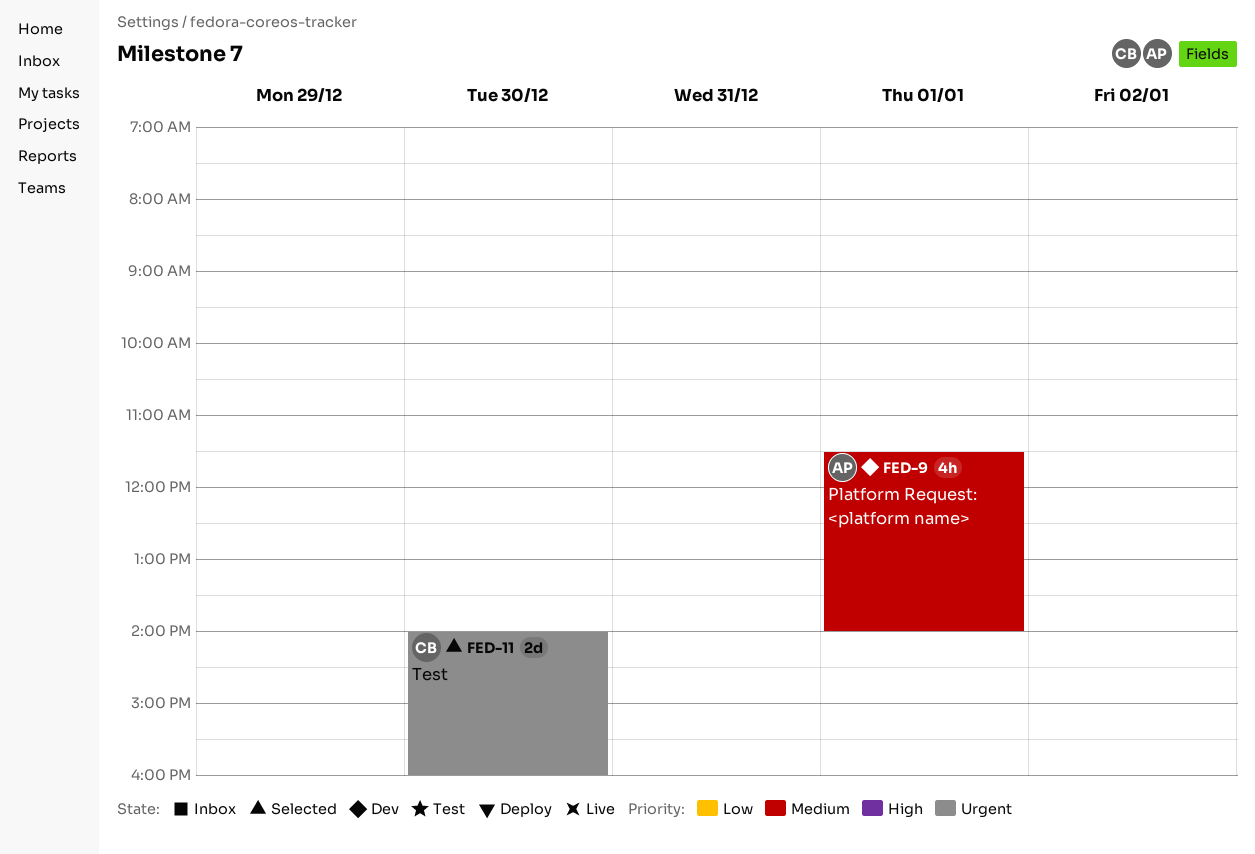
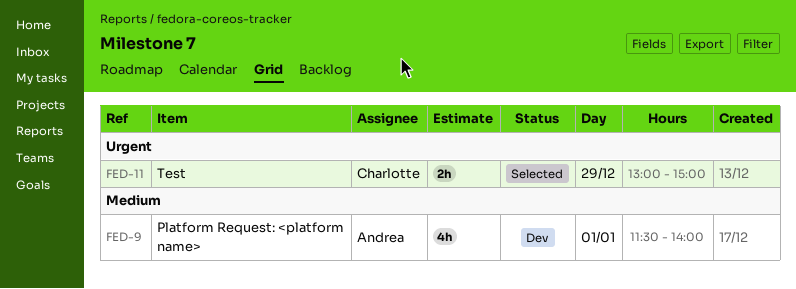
FED-11, estimate: 2d -> 2h
FED-11, day: Dec 30 -> Dec 29
FED-11, begins: 14:00 -> 13:00
FED-11, ends: 16:00 -> 15:00

